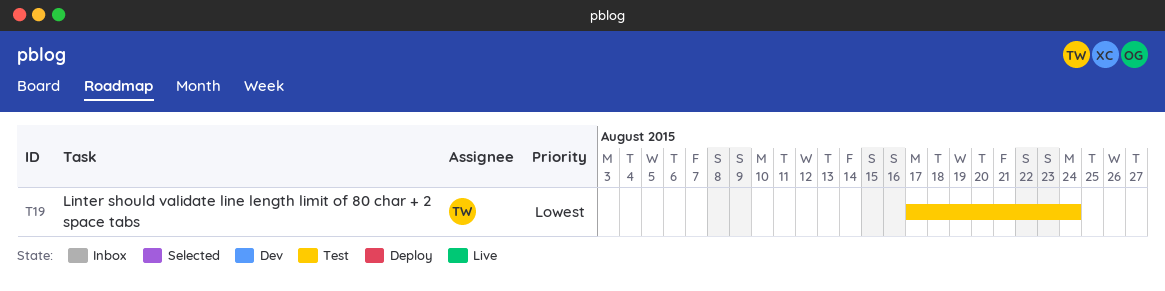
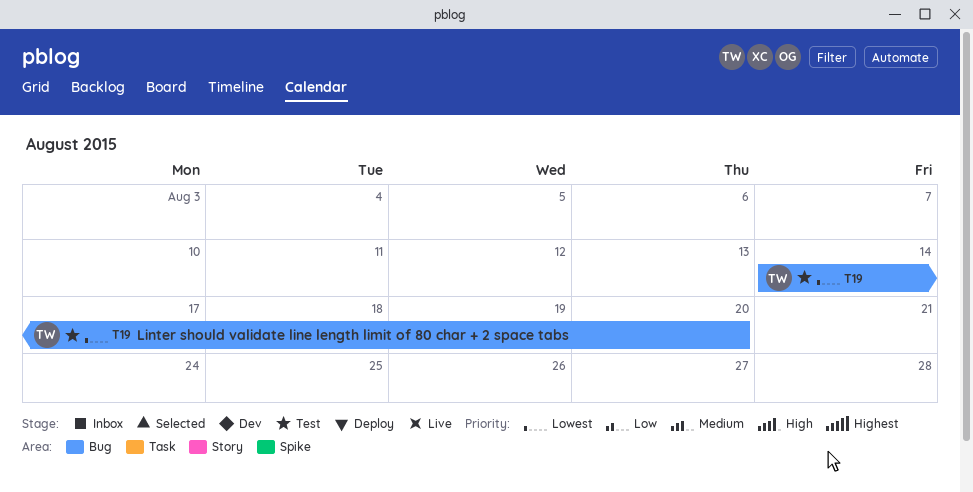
T19, start: Aug 17 -> Aug 14
T19, due: Aug 24 -> Aug 20

